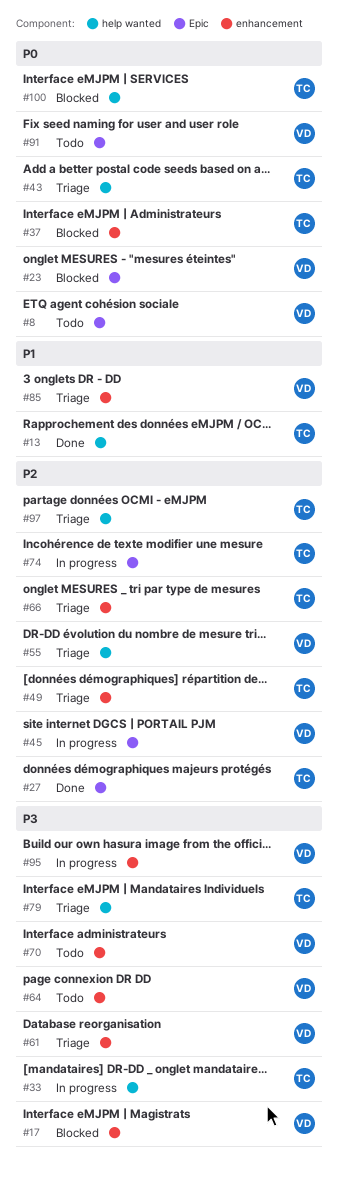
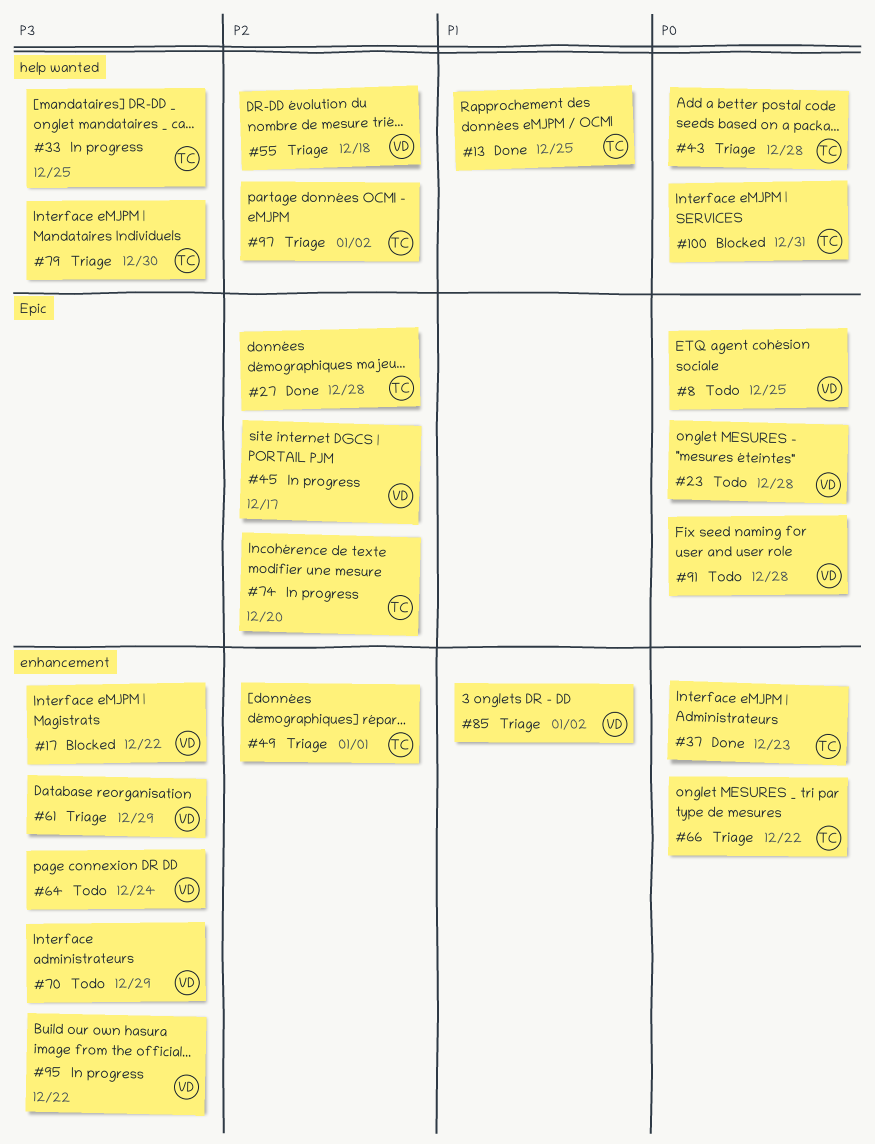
#23, status: Blocked -> Todo
#37, status: Blocked -> Done
#66, priority: P2 -> P0

